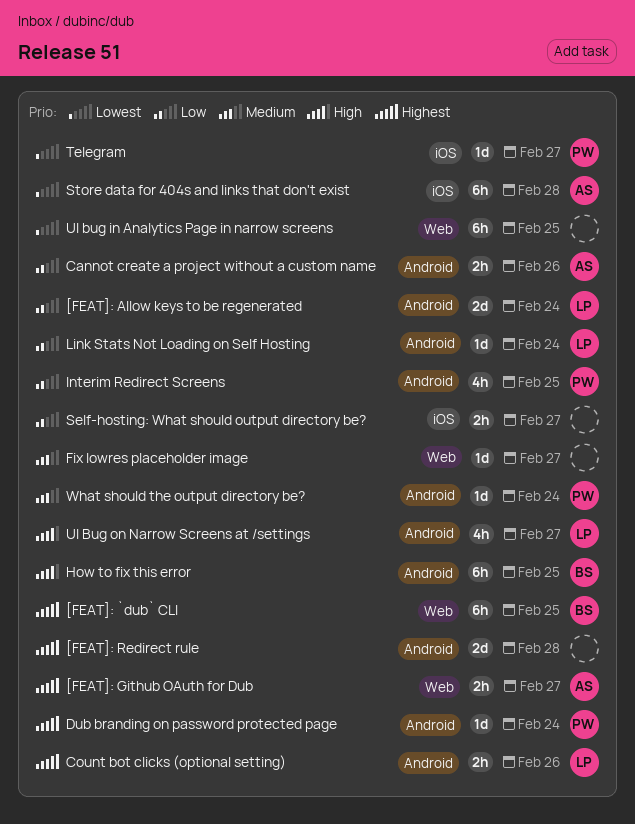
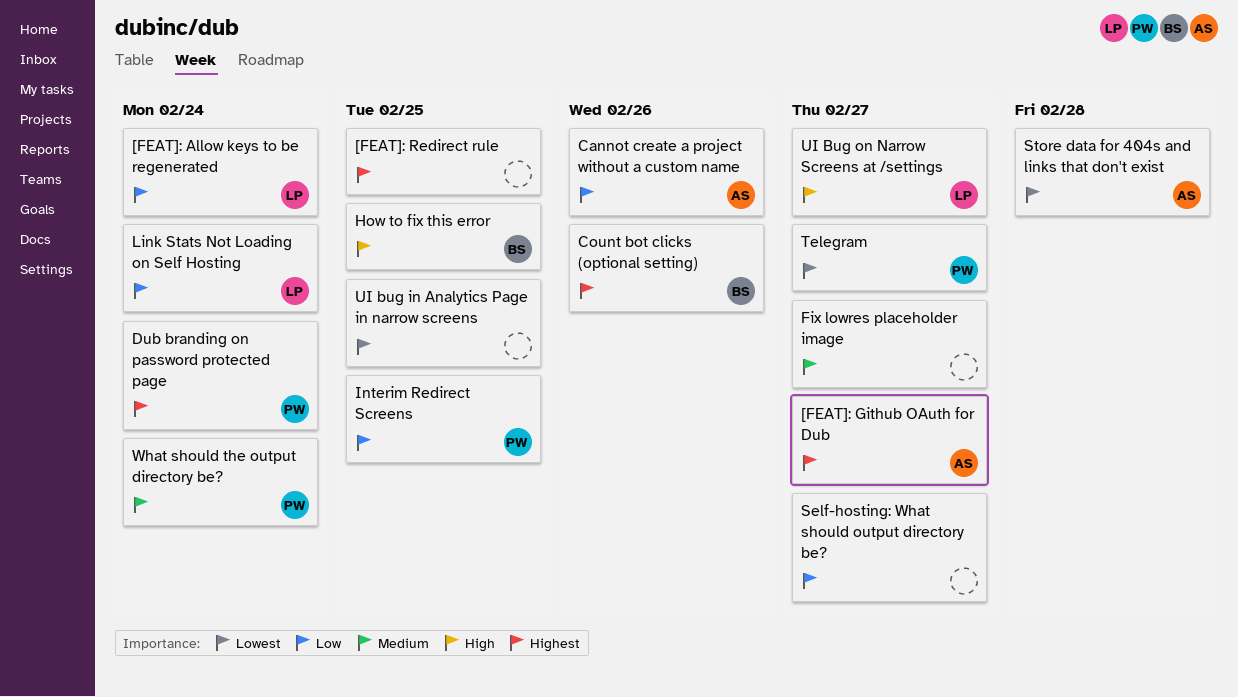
[FEAT]: `dub` CLI: present -> none
[FEAT]: Redirect rule, due: Feb 28 -> Feb 25
Count bot clicks (optional setting), owner: LP -> BS

